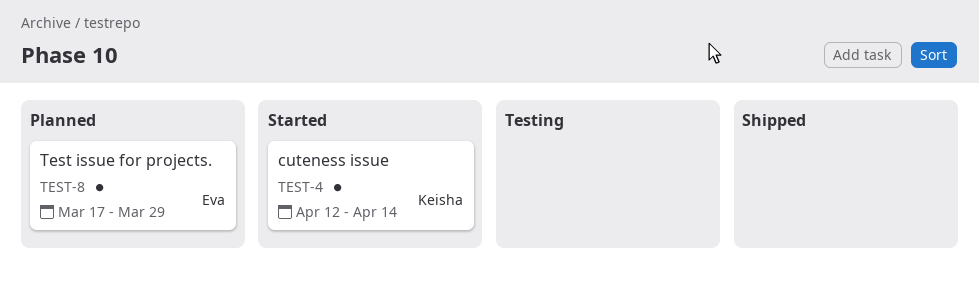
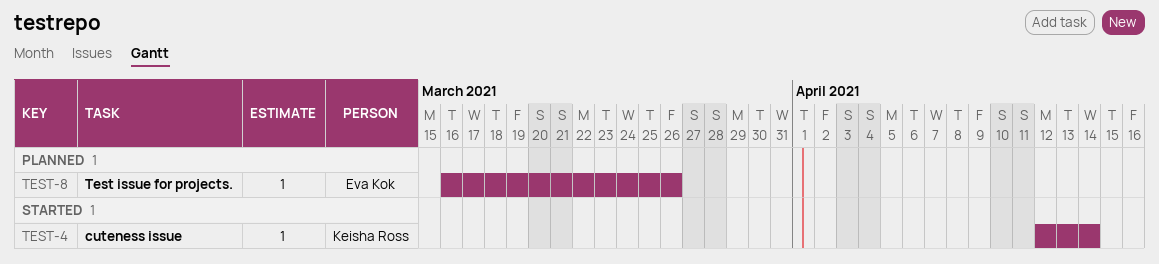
TEST-8, start: Mar 17 -> Mar 16
TEST-8, due: Mar 29 -> Mar 26

